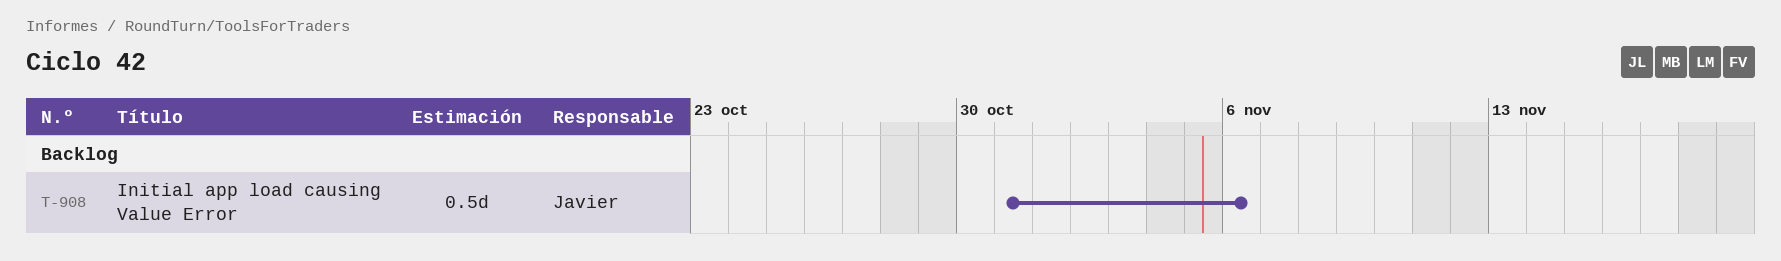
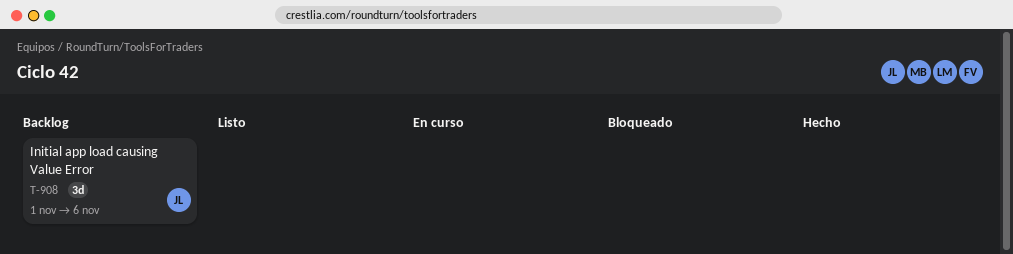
T-908, estimate: 0.5d -> 3d
T-908, start: Oct 31 -> Nov 1

